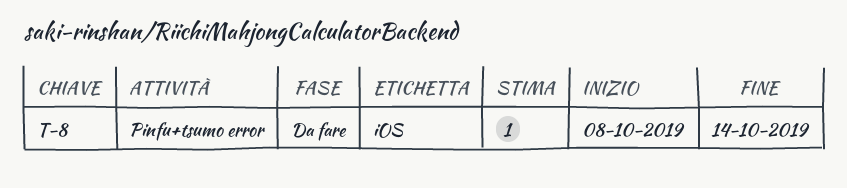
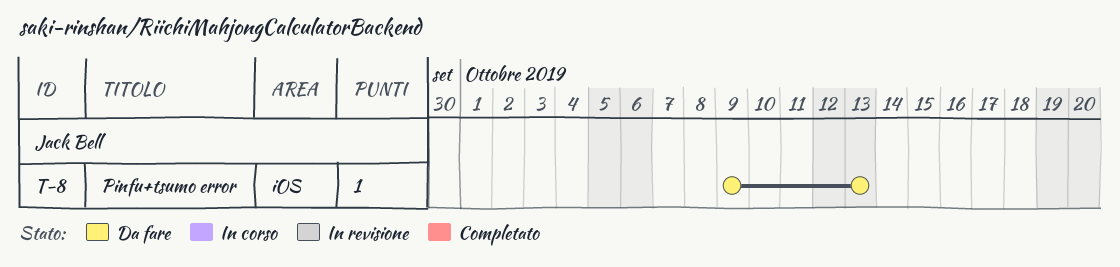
T-8, start: Oct 8 -> Oct 9
T-8, due: Oct 14 -> Oct 13

